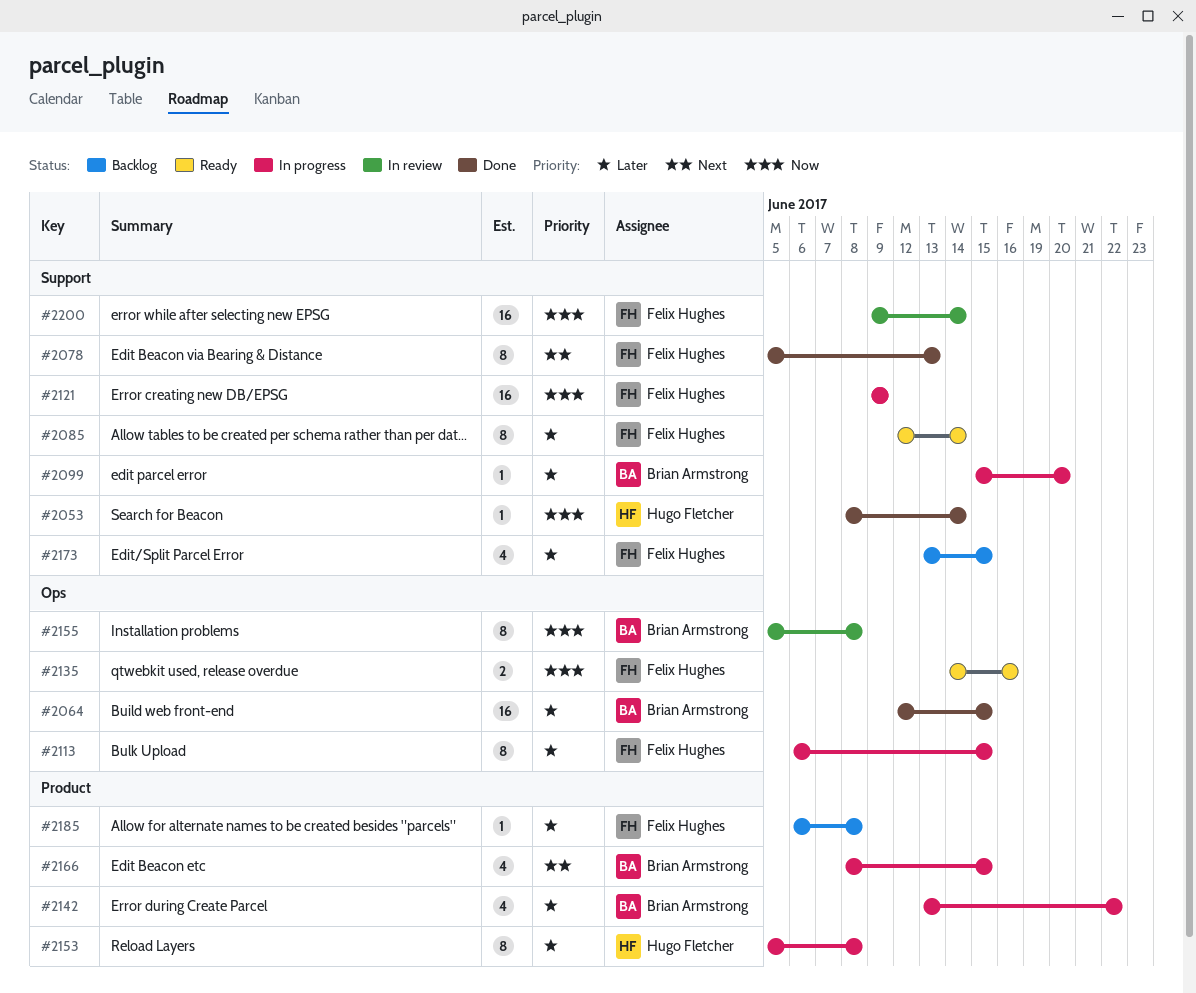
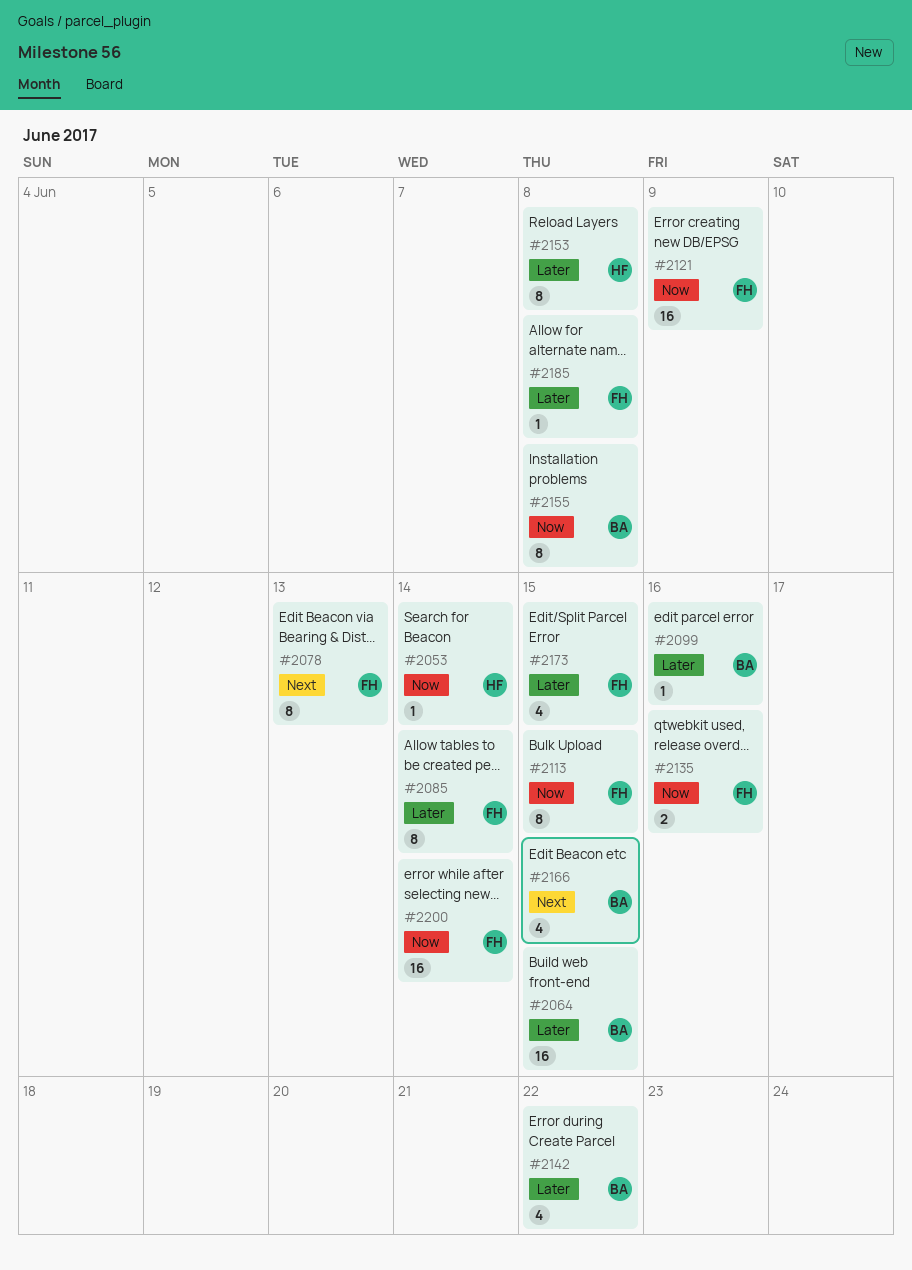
#2099, due: Jun 20 -> Jun 16
#2113, priority: Later -> Now

